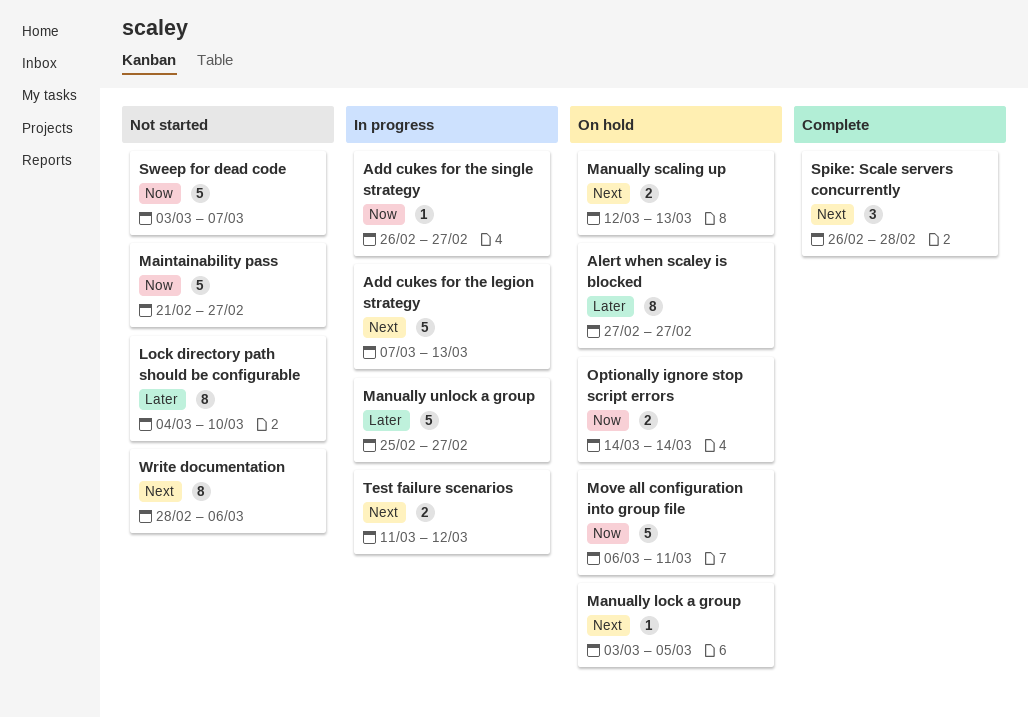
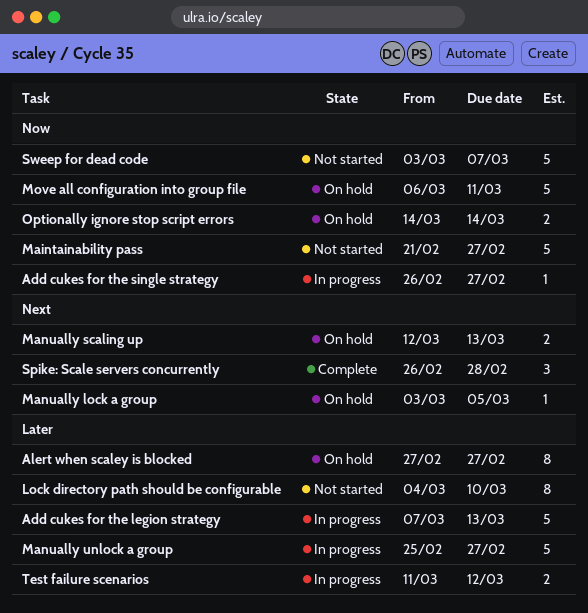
Add cukes for the legion strategy, priority: Next -> Later
Test failure scenarios, priority: Next -> Later
Write documentation: present -> none

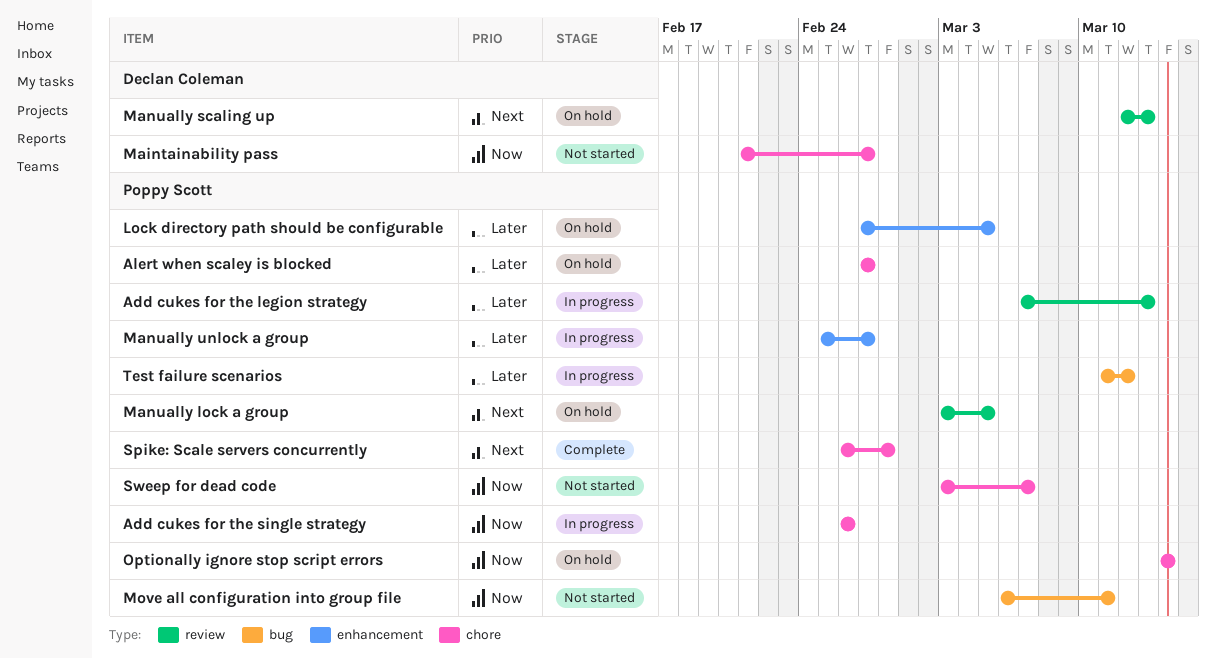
Add cukes for the single strategy, due: Feb 27 -> Feb 26
Lock directory path should be configurable, status: Not started -> On hold
Lock directory path should be configurable, start: Mar 4 -> Feb 27
Lock directory path should be configurable, due: Mar 10 -> Mar 5
Move all configuration into group file, status: On hold -> Not started

